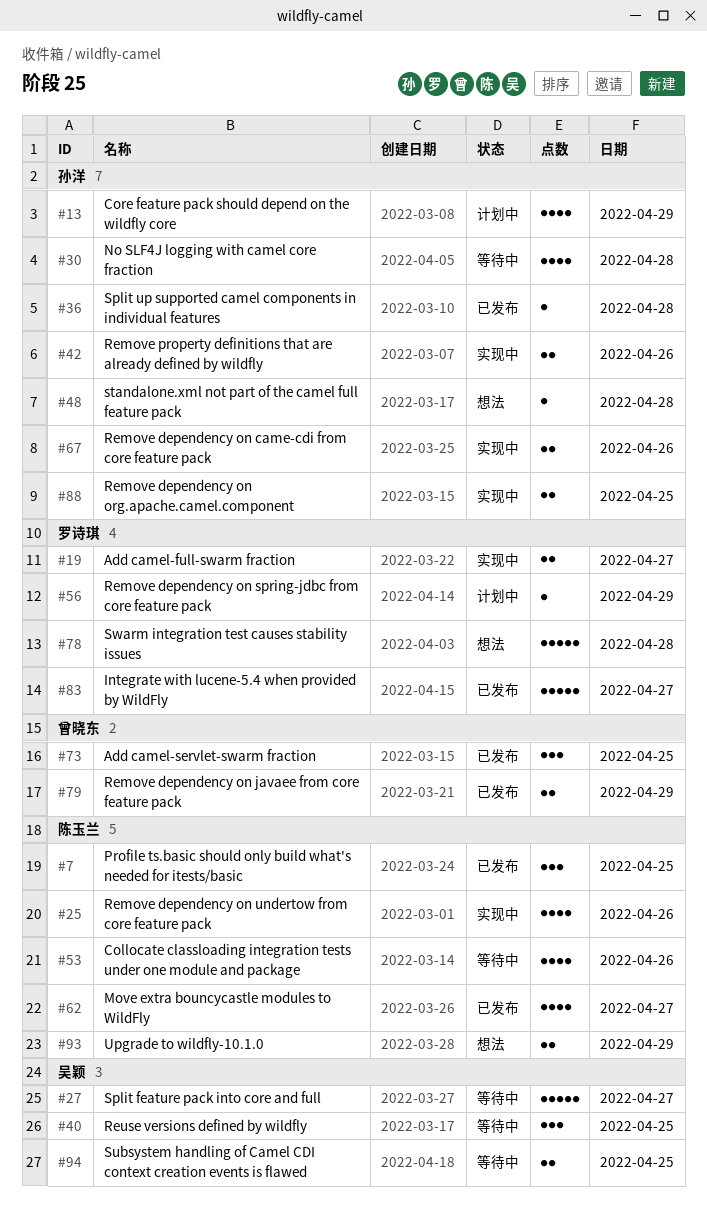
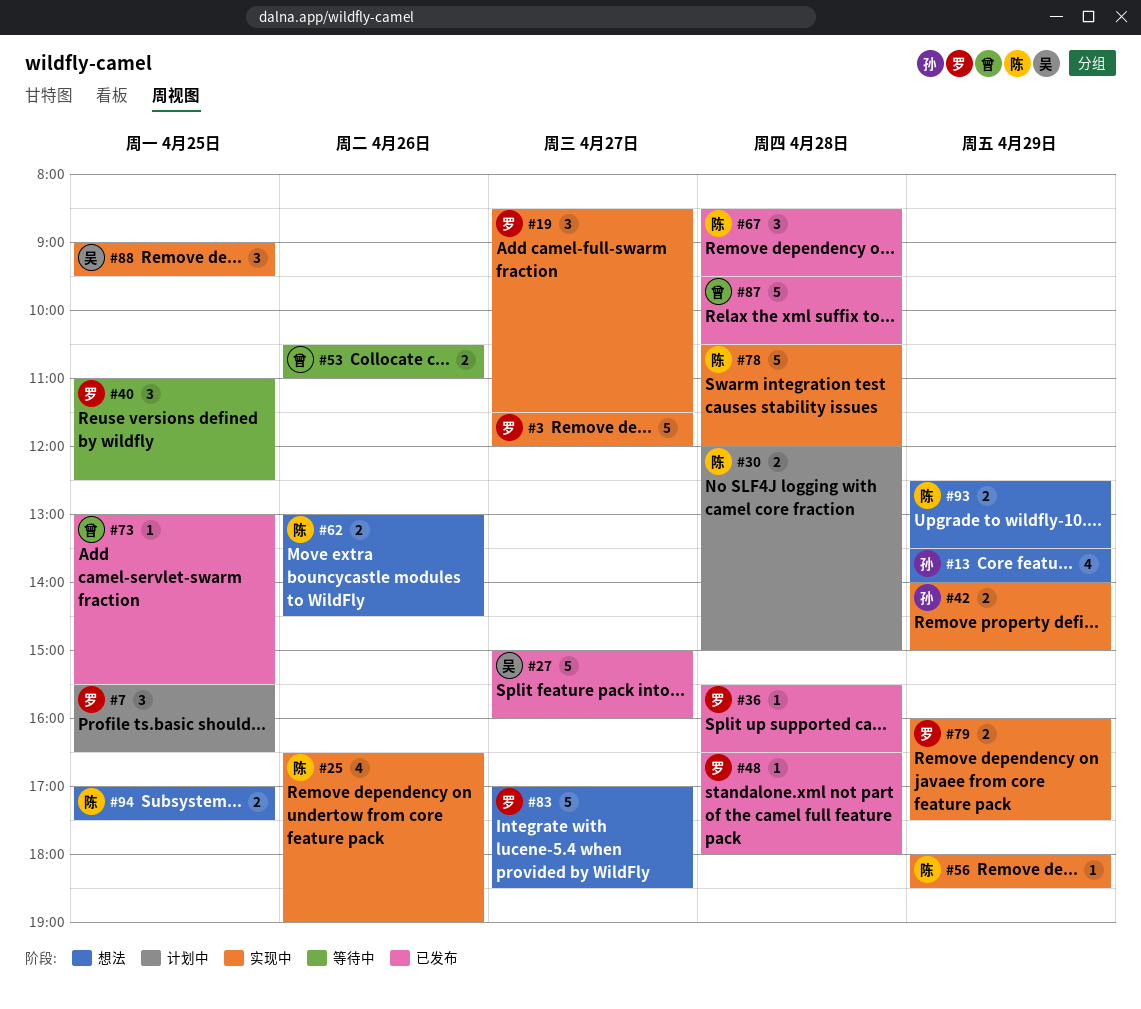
#3: none -> present
#7, status: 已发布 -> 计划中
#7, owner: 陈玉兰 -> 罗诗琪
#13, status: 计划中 -> 想法
#19, estimate: 2 -> 3
#27, status: 等待中 -> 已发布
#30, status: 等待中 -> 计划中
#30, owner: 孙洋 -> 陈玉兰
#30, estimate: 4 -> 2
#36, owner: 孙洋 -> 罗诗琪
#40, owner: 吴颖 -> 罗诗琪
#42, day: Apr 26 -> Apr 29
#48, status: 想法 -> 已发布
#48, owner: 孙洋 -> 罗诗琪
#53, owner: 陈玉兰 -> 曾晓东
#53, estimate: 4 -> 2
#56, status: 计划中 -> 实现中
#56, owner: 罗诗琪 -> 陈玉兰
#62, status: 已发布 -> 想法
#62, estimate: 4 -> 2
#62, day: Apr 27 -> Apr 26
#67, status: 实现中 -> 已发布
#67, owner: 孙洋 -> 陈玉兰
#67, estimate: 2 -> 3
#67, day: Apr 26 -> Apr 28
#73, estimate: 3 -> 1
#78, status: 想法 -> 实现中
#78, owner: 罗诗琪 -> 陈玉兰
#79, status: 已发布 -> 实现中
#79, owner: 曾晓东 -> 罗诗琪
#83, status: 已发布 -> 想法
#87: none -> present
#88, owner: 孙洋 -> 吴颖
#88, estimate: 2 -> 3
#94, status: 等待中 -> 想法
#94, owner: 吴颖 -> 陈玉兰

